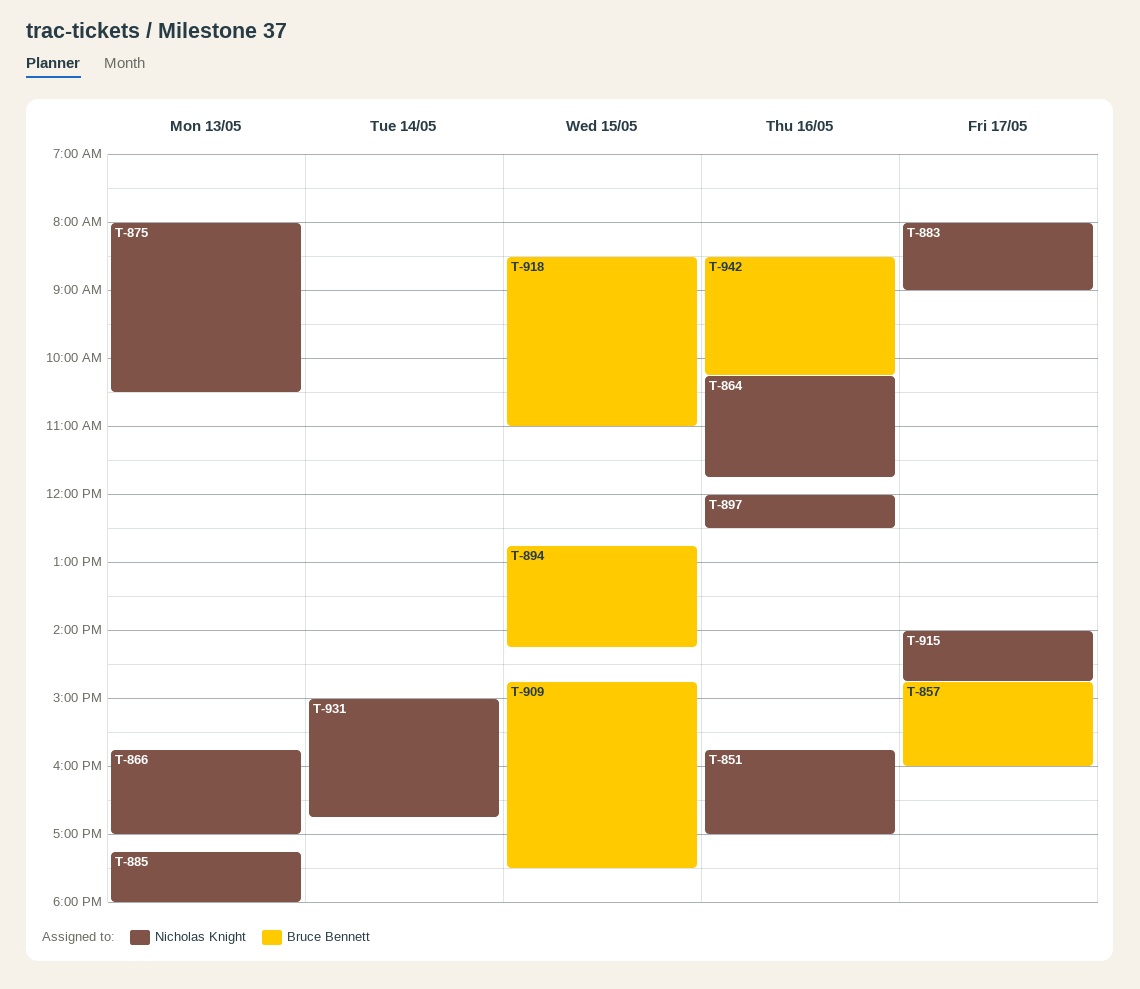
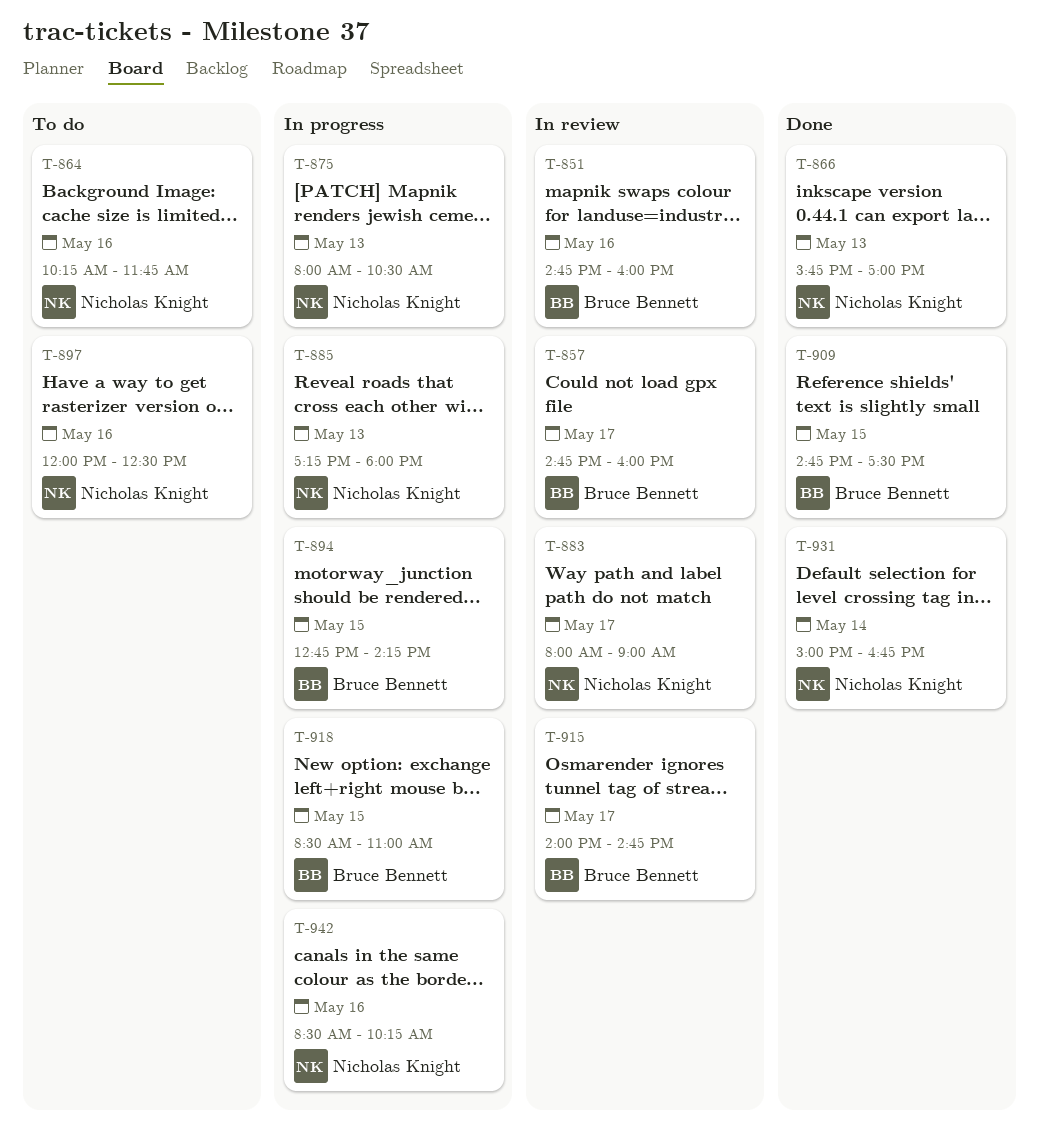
T-851, owner: Nicholas Knight -> Bruce Bennett
T-851, begins: 15:45 -> 14:45
T-851, ends: 17:00 -> 16:00
T-915, owner: Nicholas Knight -> Bruce Bennett
T-942, owner: Bruce Bennett -> Nicholas Knight

